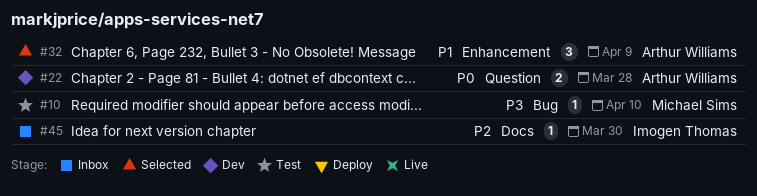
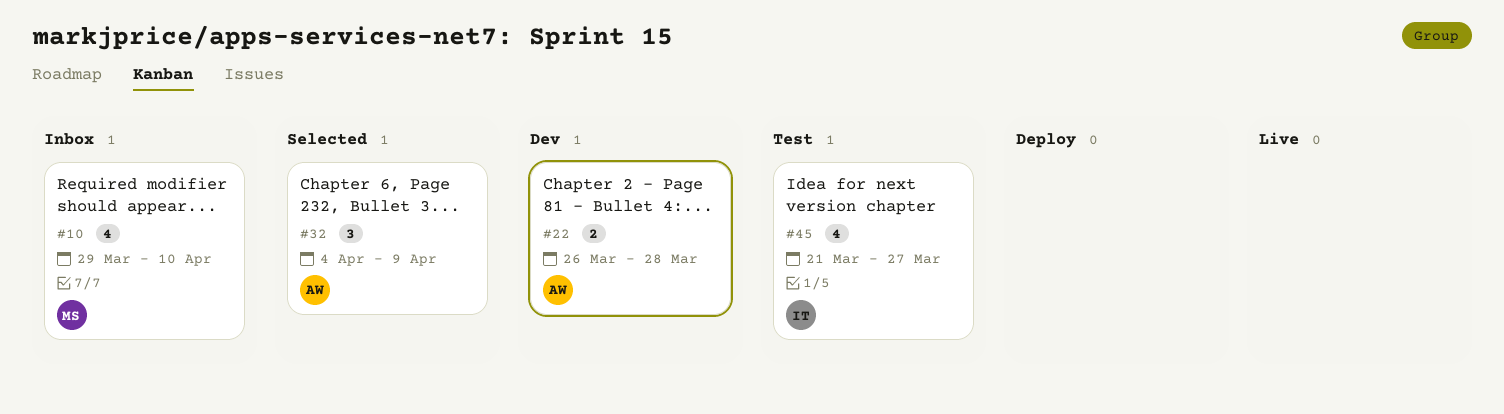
#10, status: Test -> Inbox
#10, estimate: 1 -> 4
#45, status: Inbox -> Test
#45, estimate: 1 -> 4
#45, due: Mar 30 -> Mar 27

